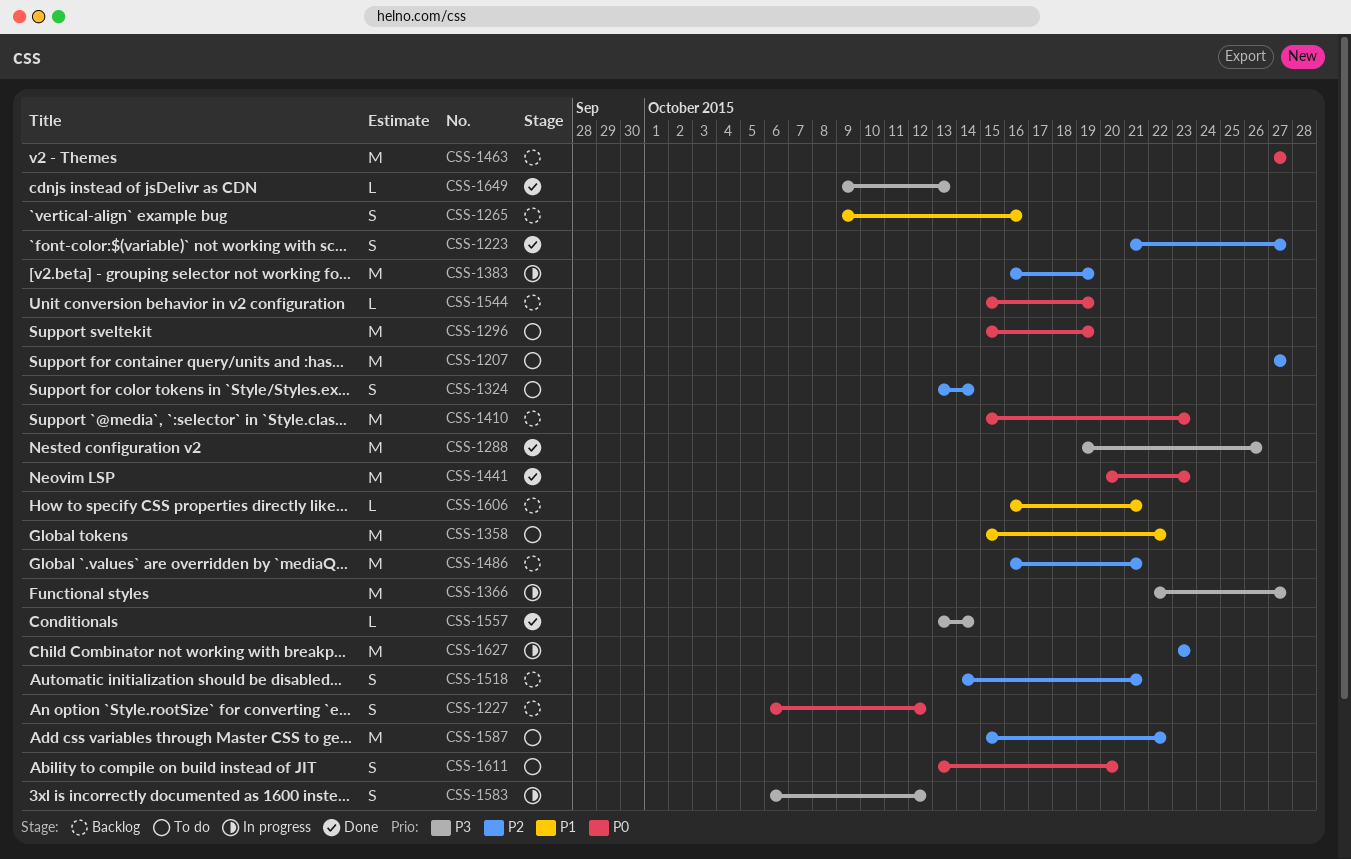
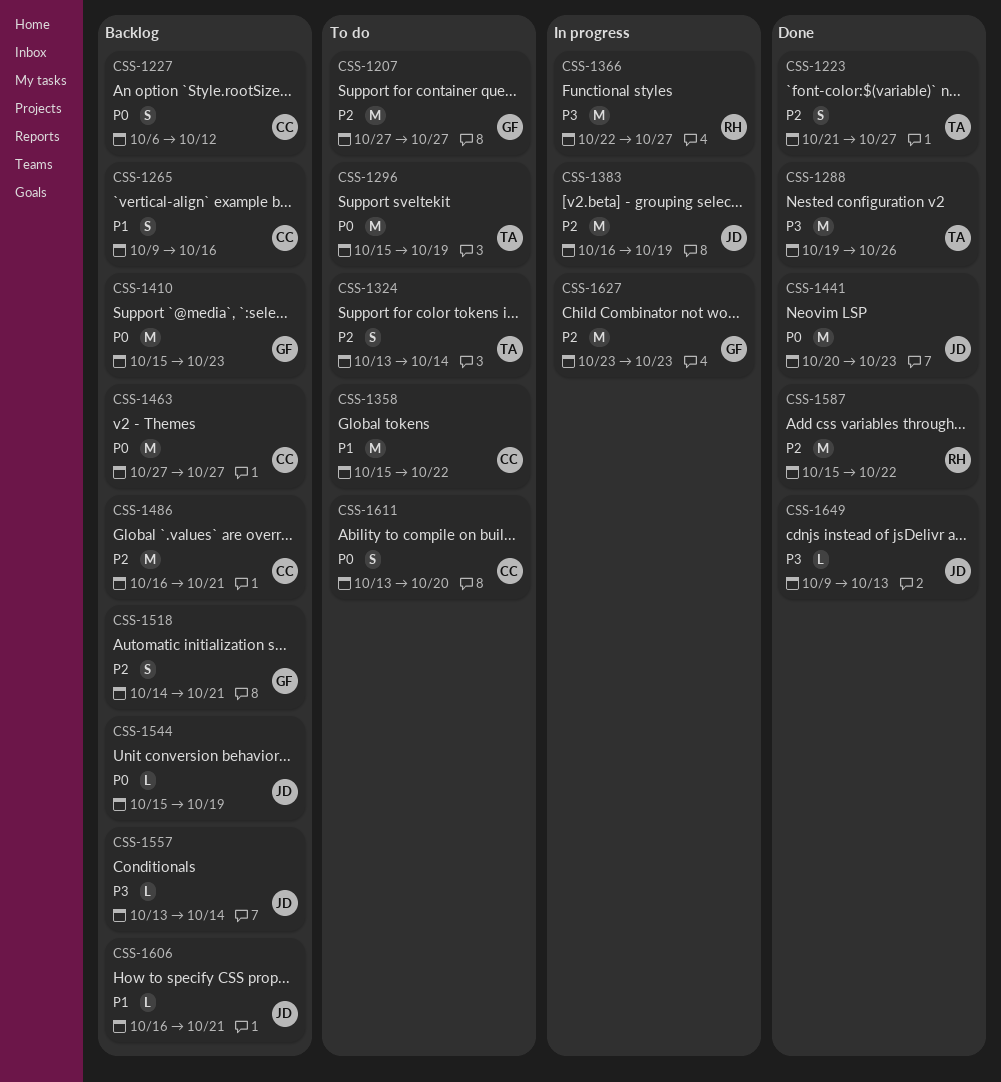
CSS-1557, status: Done -> Backlog
CSS-1583: present -> none
CSS-1587, status: To do -> Done

